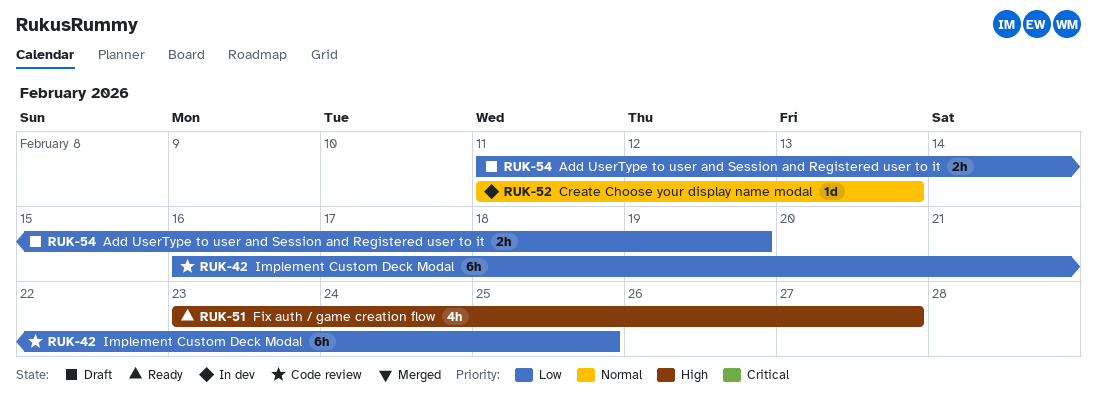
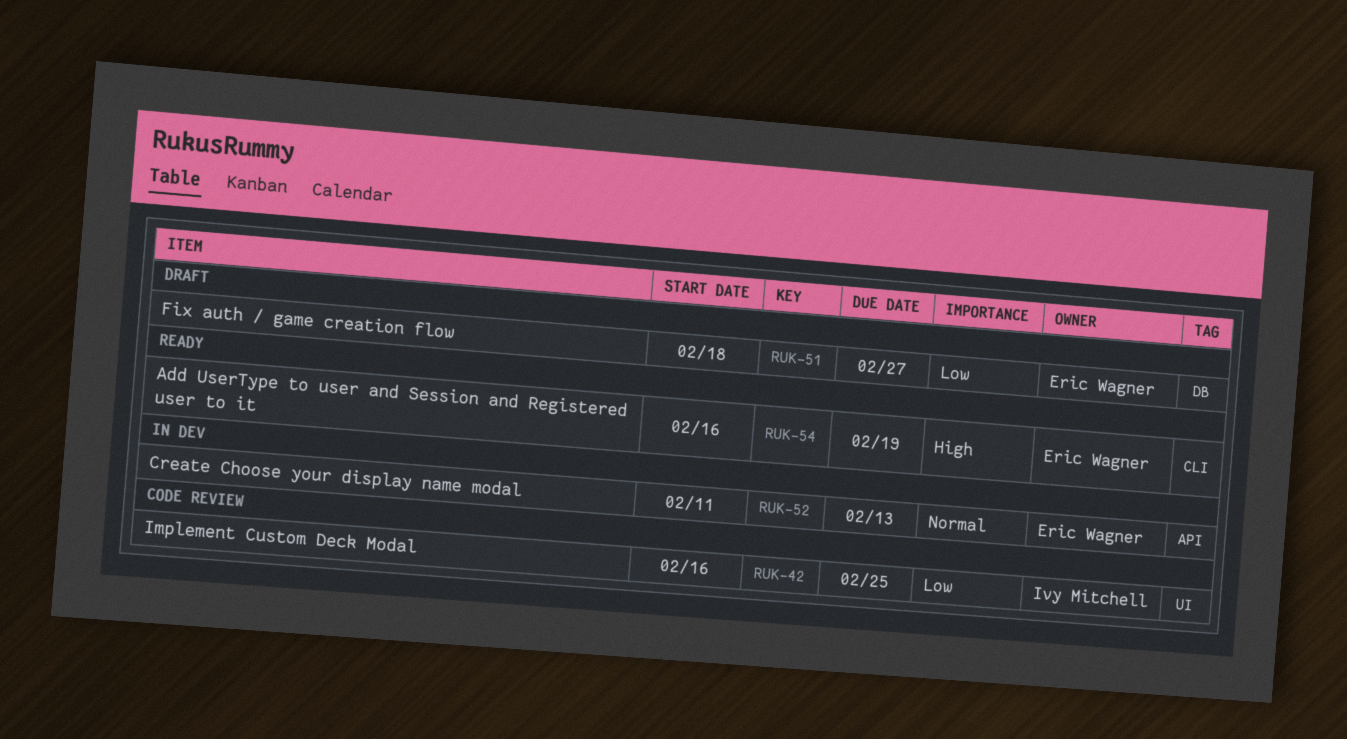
RUK-51, status: Ready -> Draft
RUK-51, priority: High -> Low
RUK-51, start: Feb 23 -> Feb 18
RUK-54, status: Draft -> Ready
RUK-54, priority: Low -> High
RUK-54, start: Feb 11 -> Feb 16

